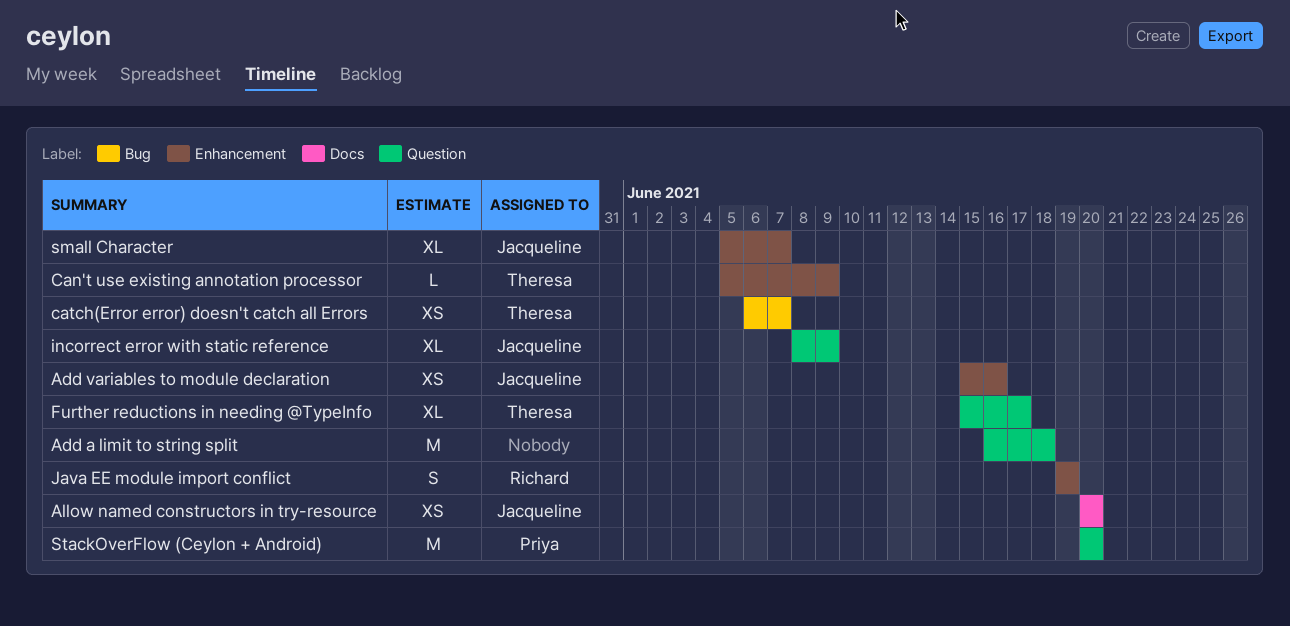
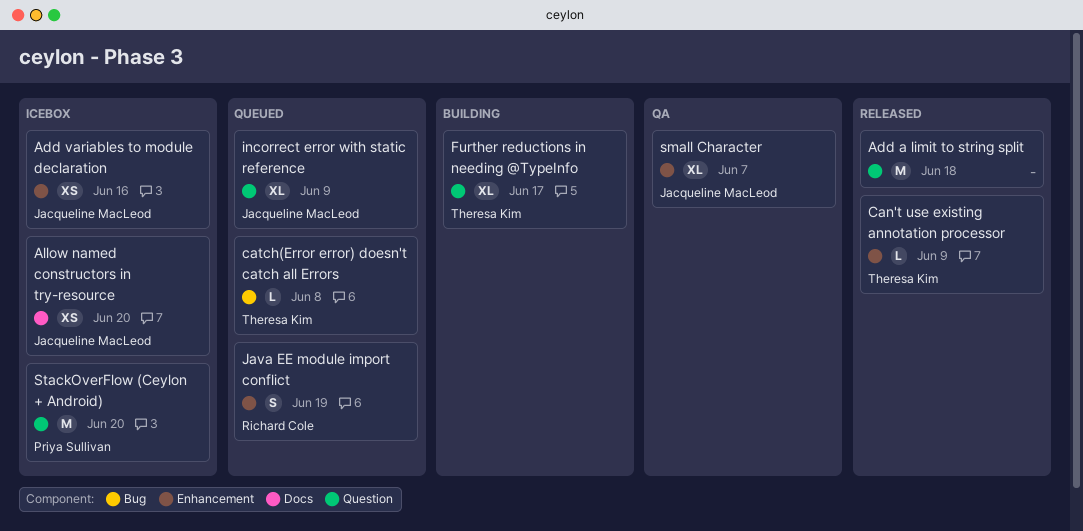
catch(Error error) doesn't catch all Errors, estimate: XS -> L
catch(Error error) doesn't catch all Errors, due: Jun 7 -> Jun 8

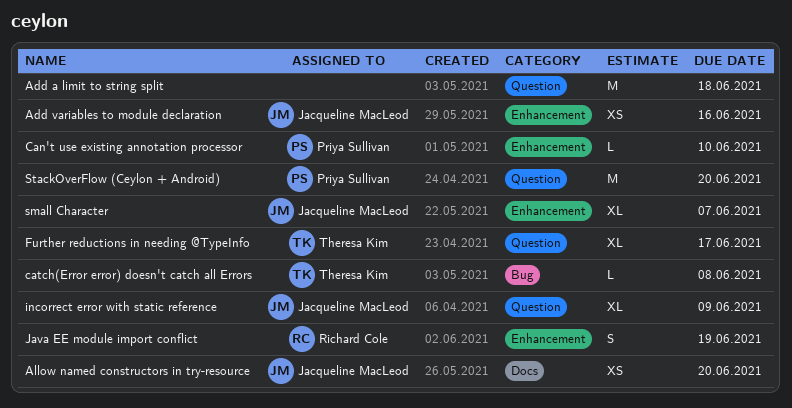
Can't use existing annotation processor, owner: Theresa Kim -> Priya Sullivan
Can't use existing annotation processor, due: Jun 9 -> Jun 10

